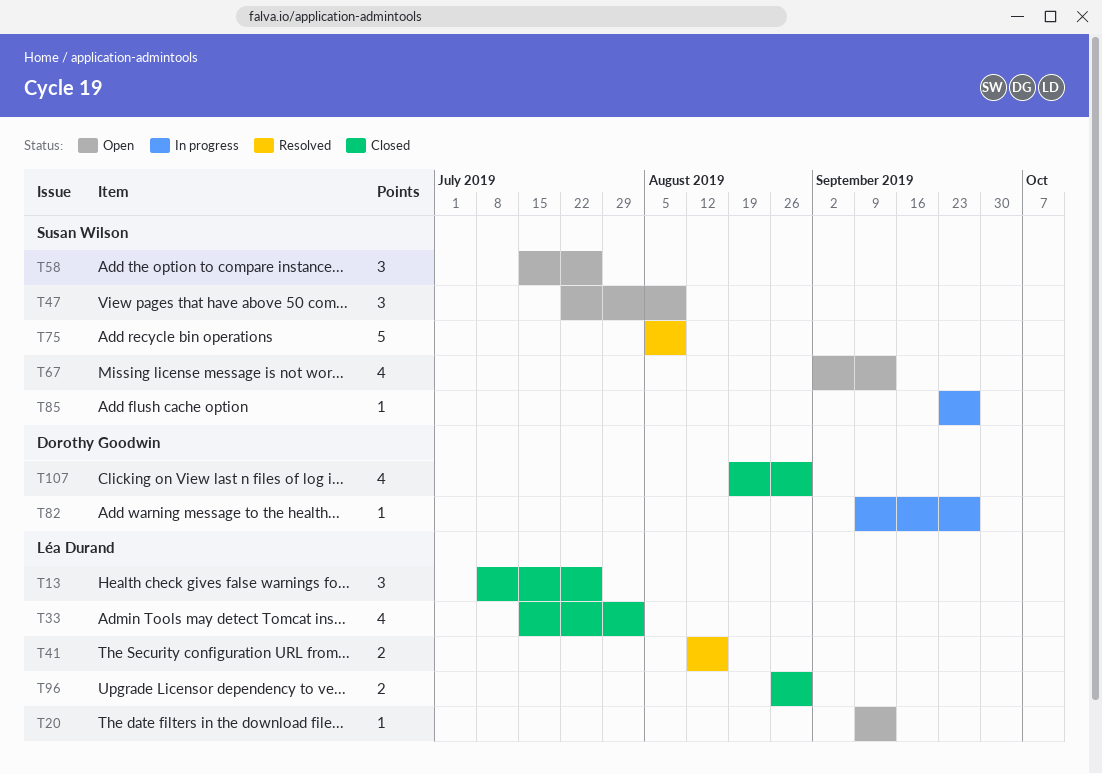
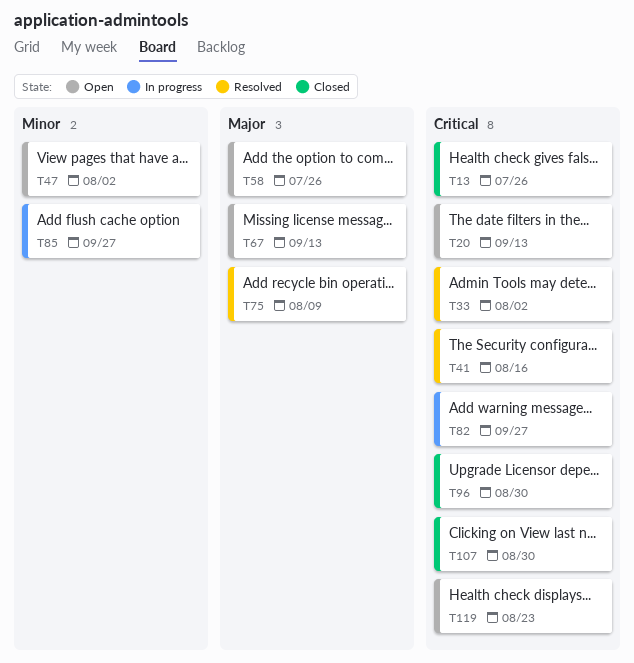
T33, status: Closed -> Resolved
T47, due: Aug 9 -> Aug 2
T119: none -> present

